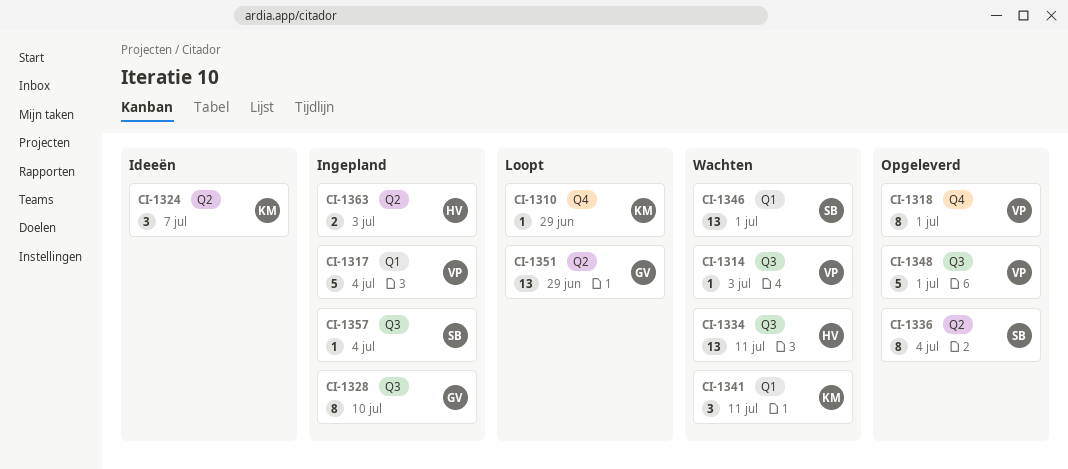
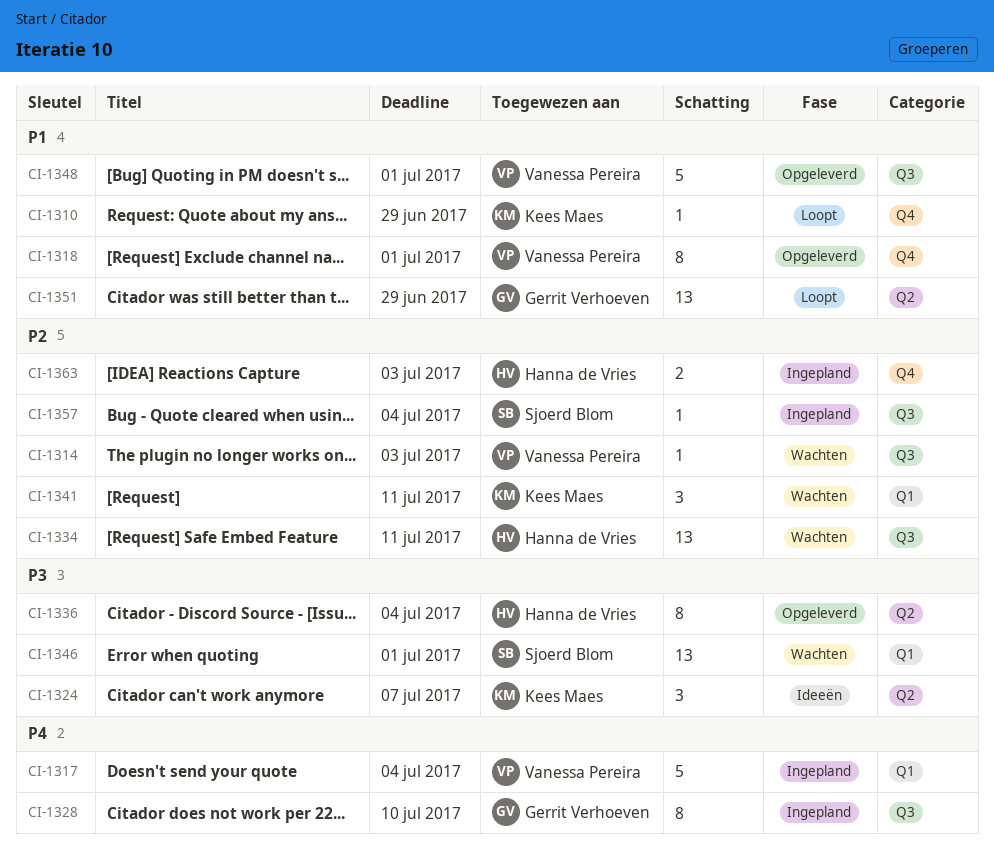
CI-1336, owner: Sjoerd Blom -> Hanna de Vries
CI-1363, label: Q2 -> Q4

